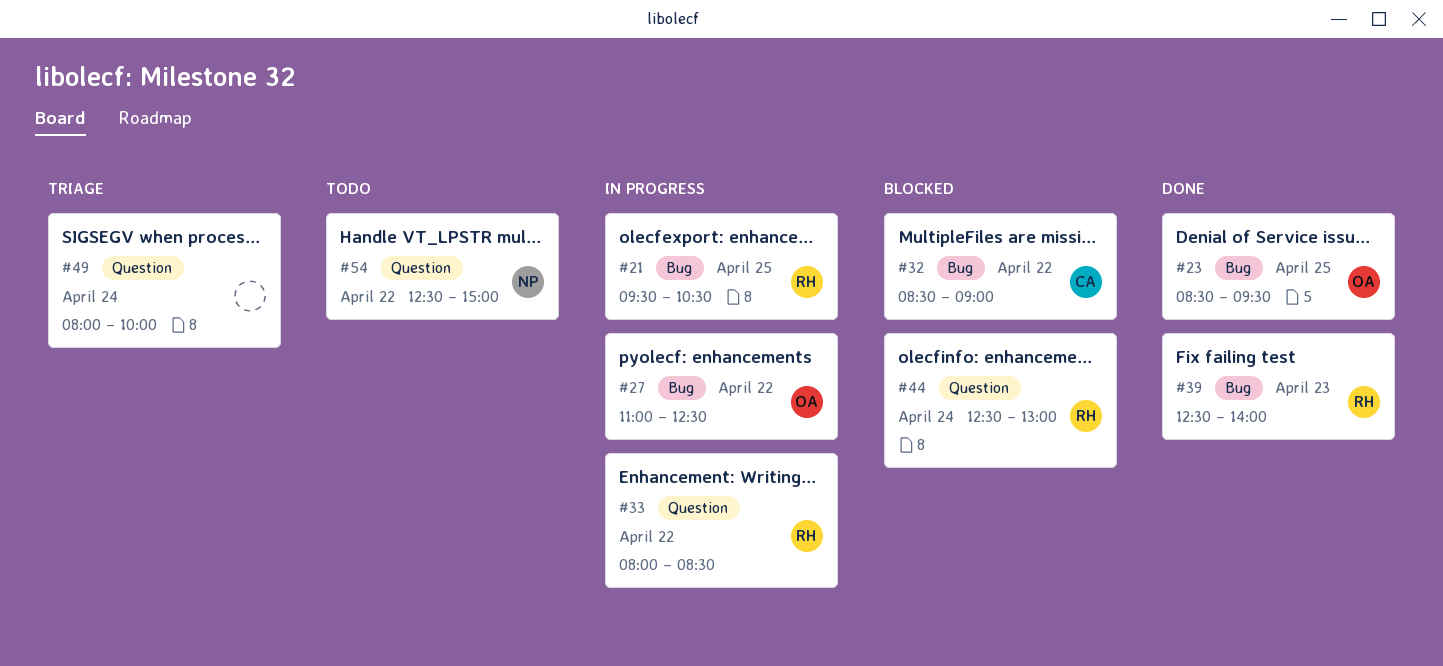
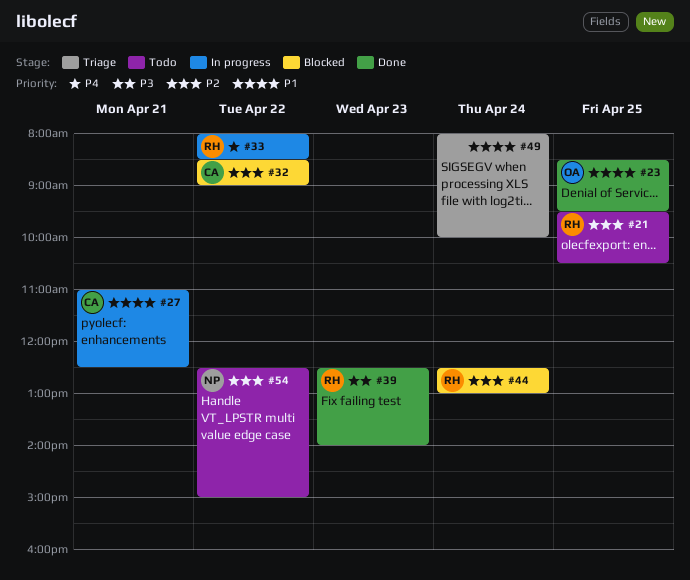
#21, status: In progress -> Todo
#27, owner: OA -> CA
#27, day: Apr 22 -> Apr 21

